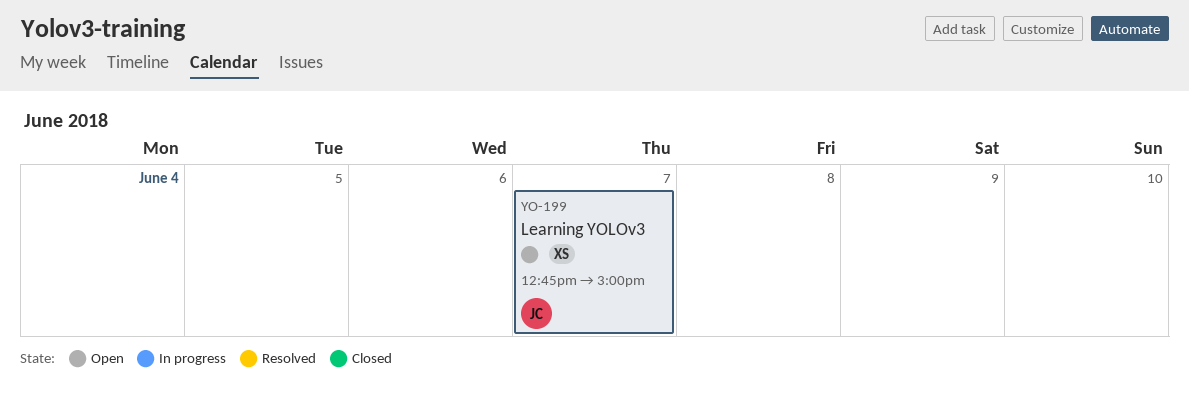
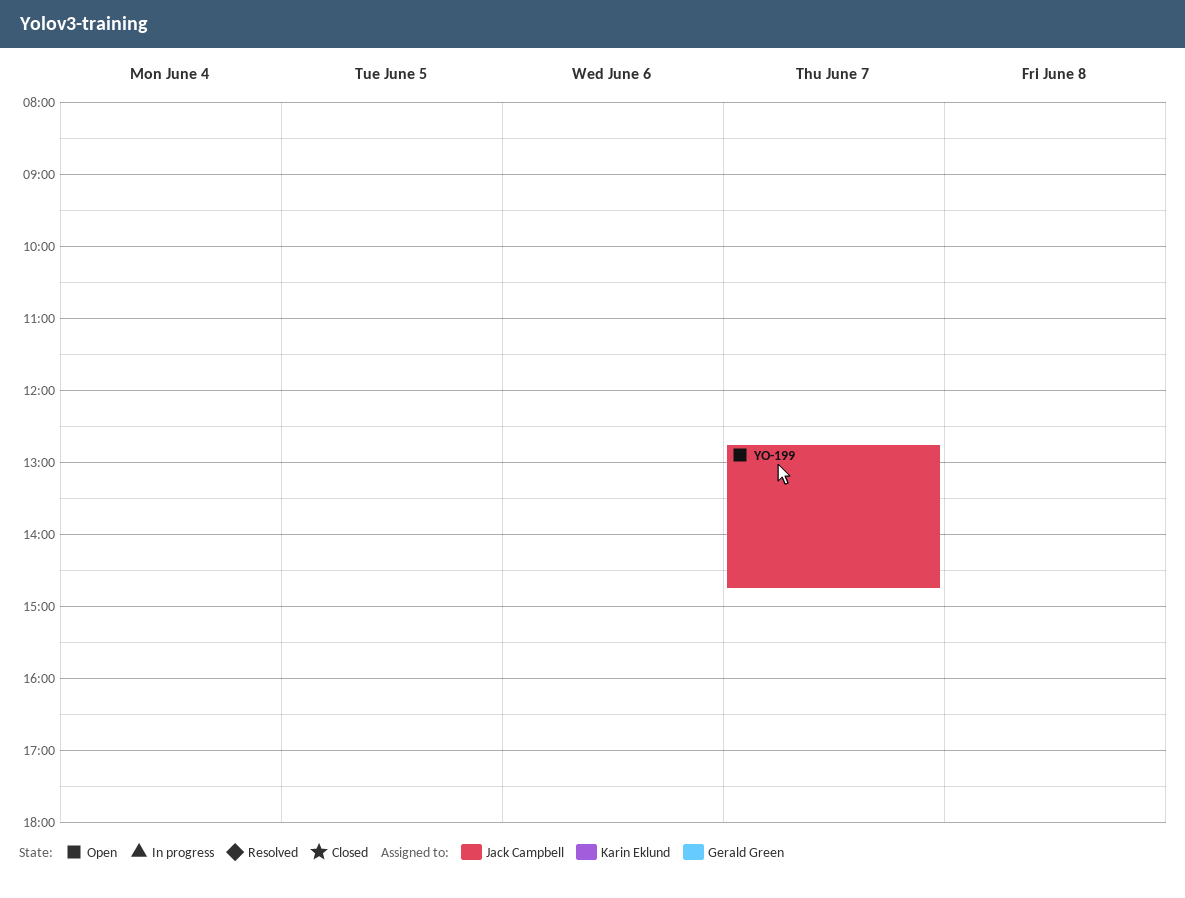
YO-199, ends: 15:00 -> 14:45

